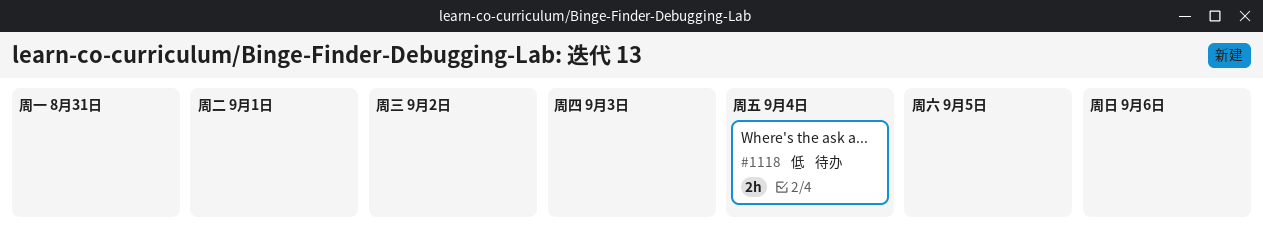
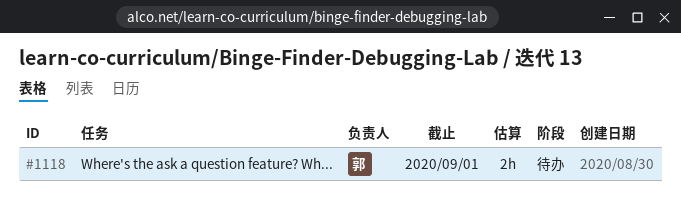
#1118, due: Sep 4 -> Sep 1

